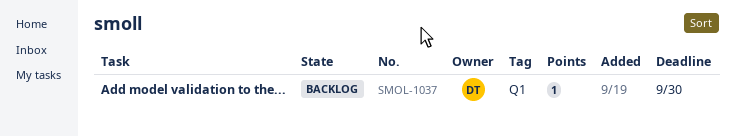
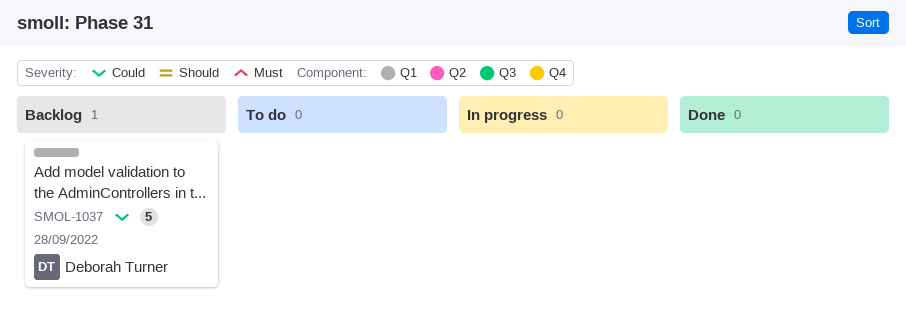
SMOL-1037, estimate: 1 -> 5
SMOL-1037, due: Sep 30 -> Sep 28

